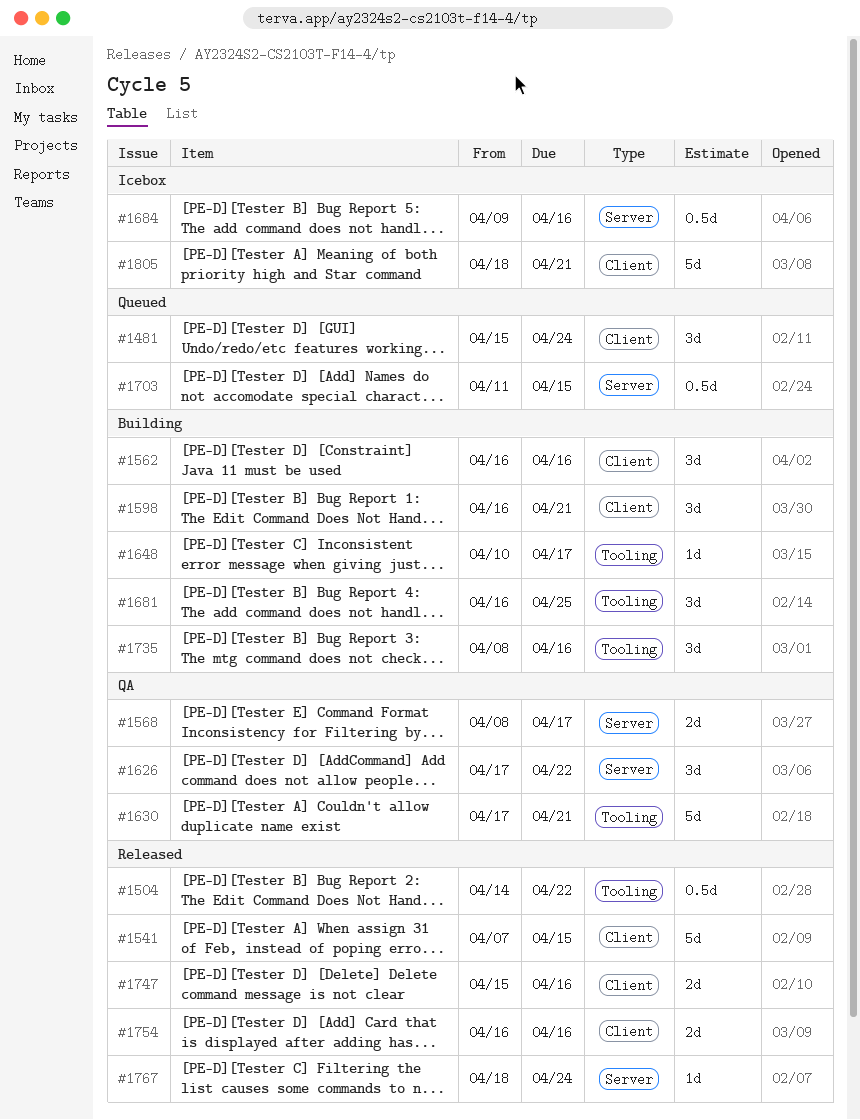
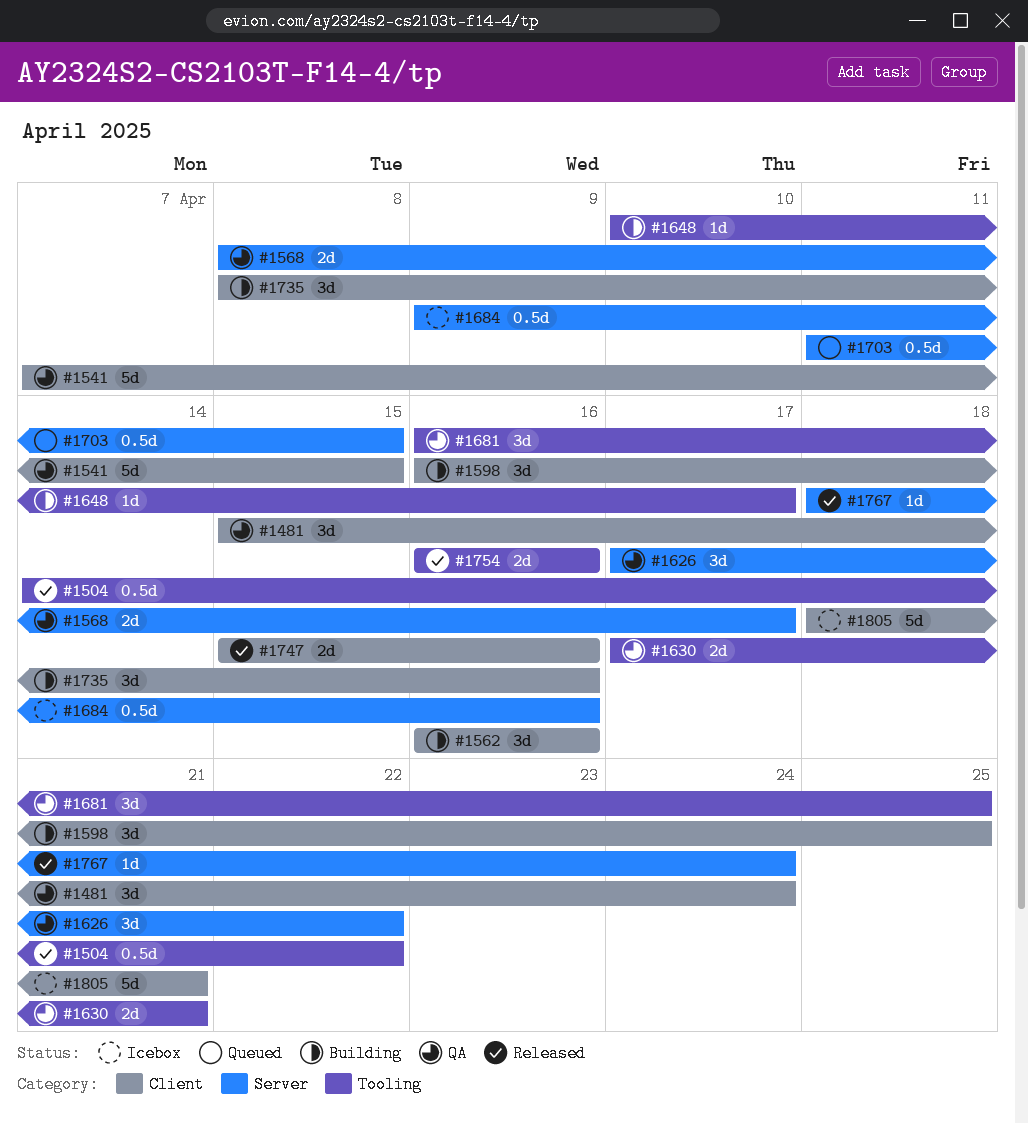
#1481, status: Queued -> QA
#1541, status: Released -> QA
#1598, due: Apr 21 -> Apr 25
#1630, estimate: 5d -> 2d
#1681, status: Building -> QA
#1735, label: Tooling -> Client
#1754, label: Client -> Tooling

